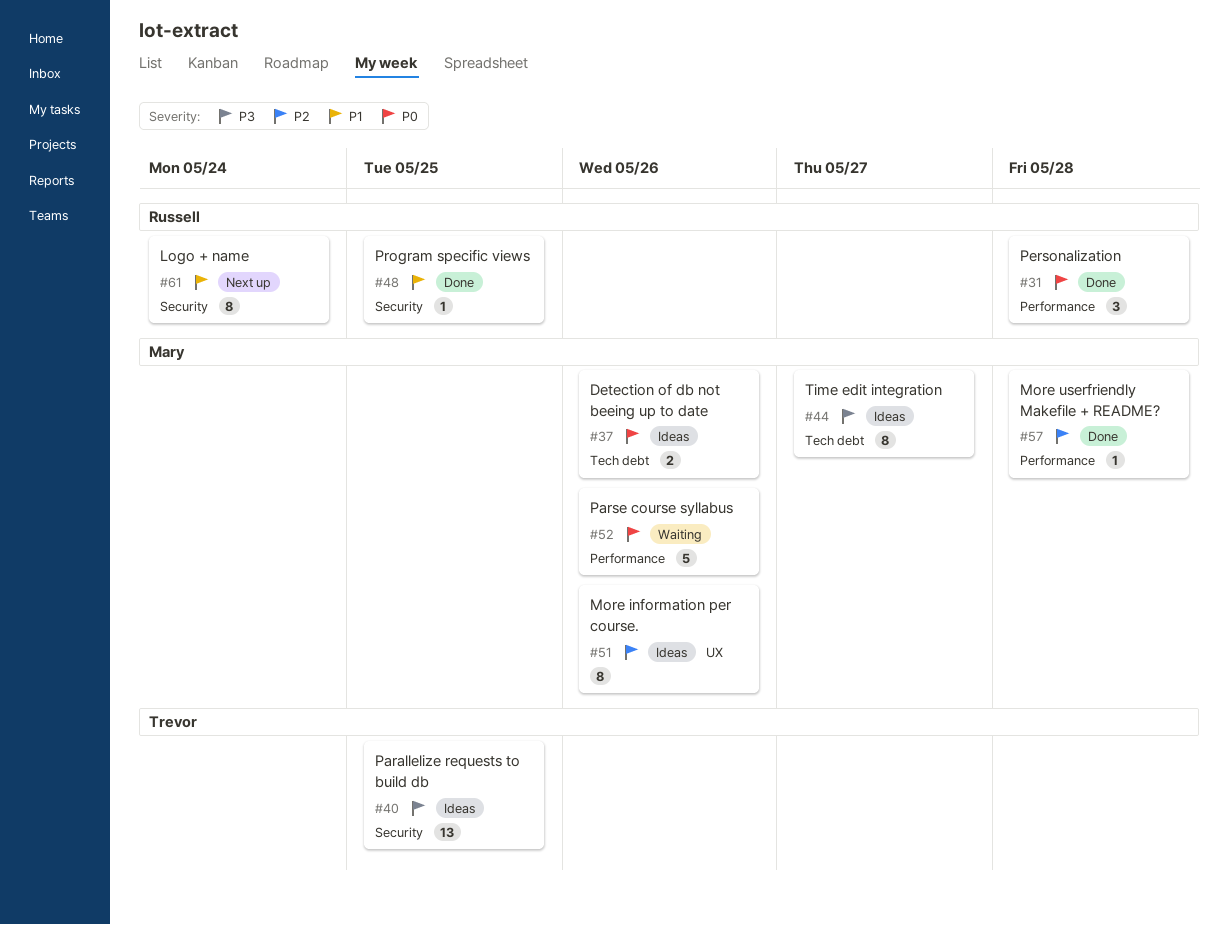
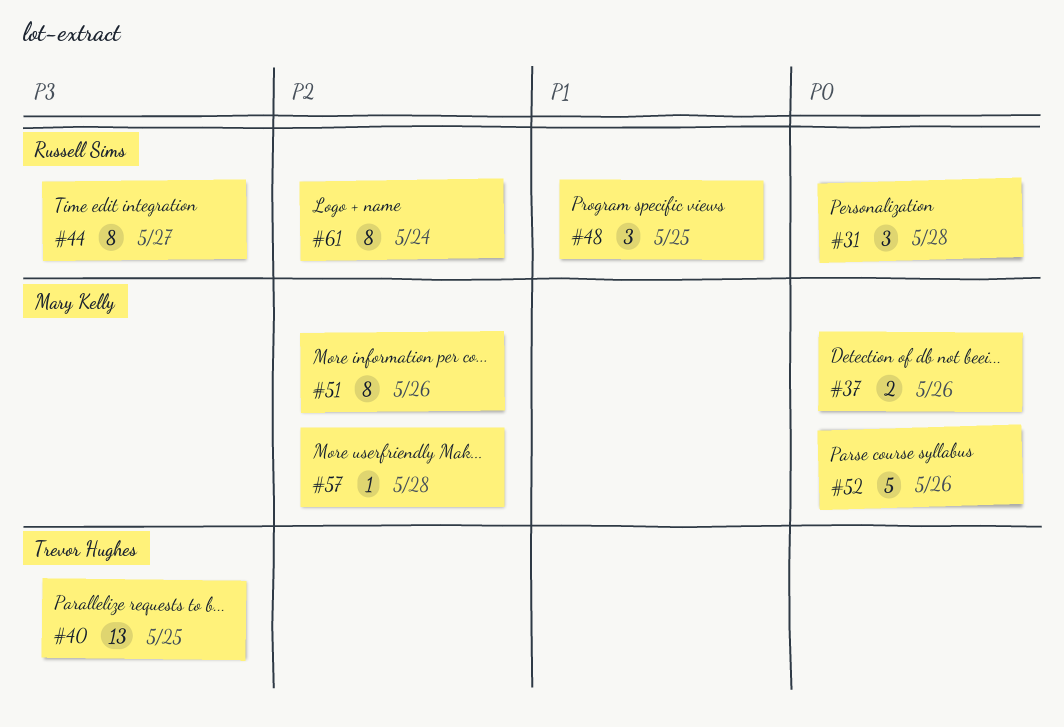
#44, owner: Mary Kelly -> Russell Sims
#48, estimate: 1 -> 3
#61, priority: P1 -> P2

